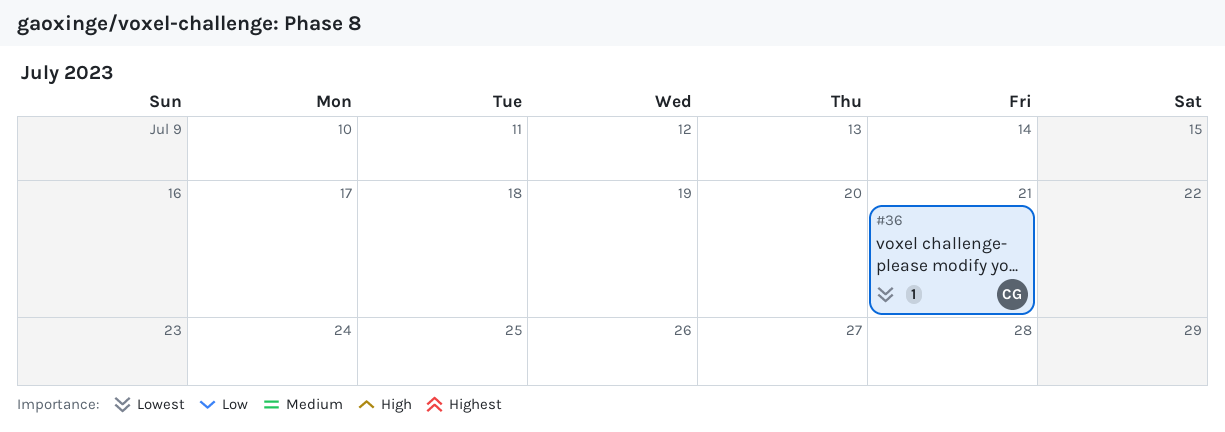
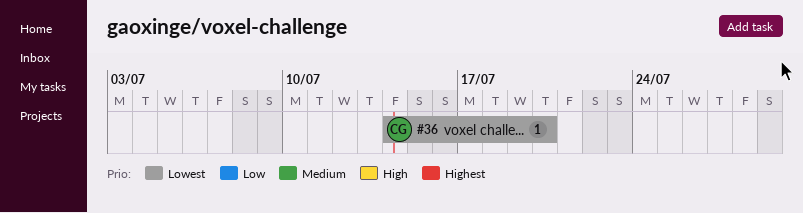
#36, due: Jul 21 -> Jul 20

